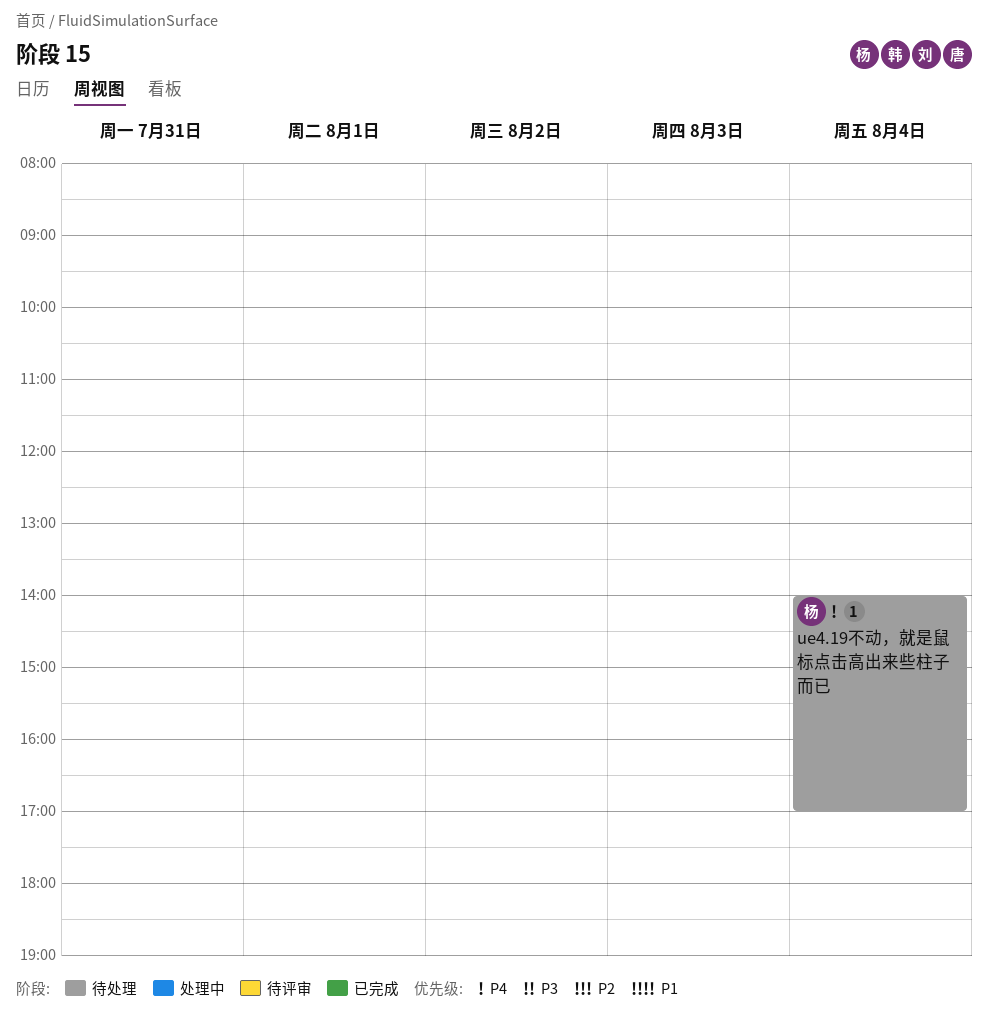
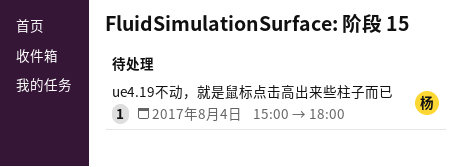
ue4.19不动，就是鼠标点击高出来些柱子而已, begins: 14:00 -> 15:00
ue4.19不动，就是鼠标点击高出来些柱子而已, ends: 17:00 -> 18:00

